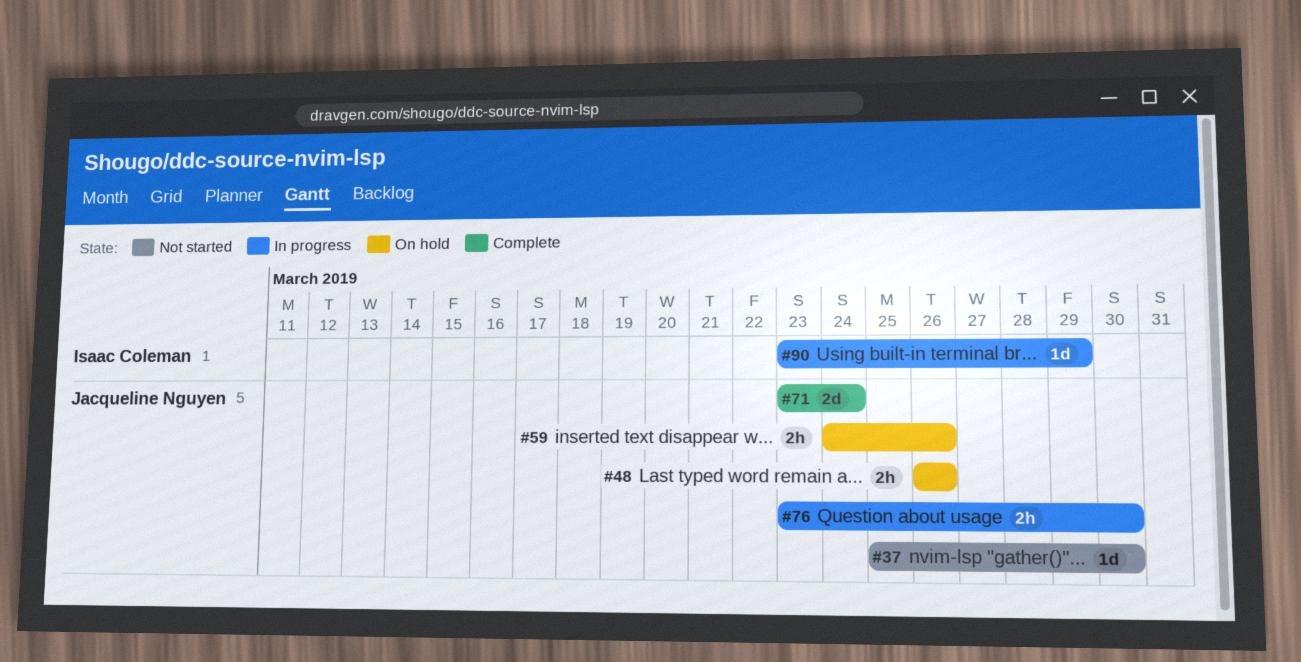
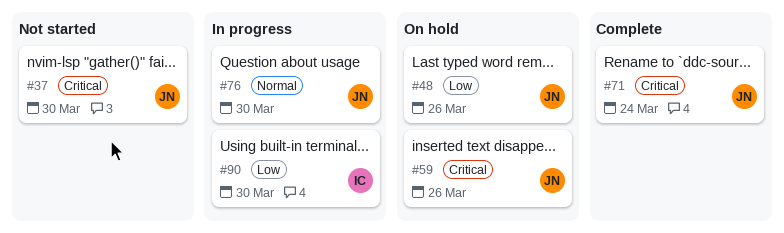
#90, due: Mar 29 -> Mar 30

